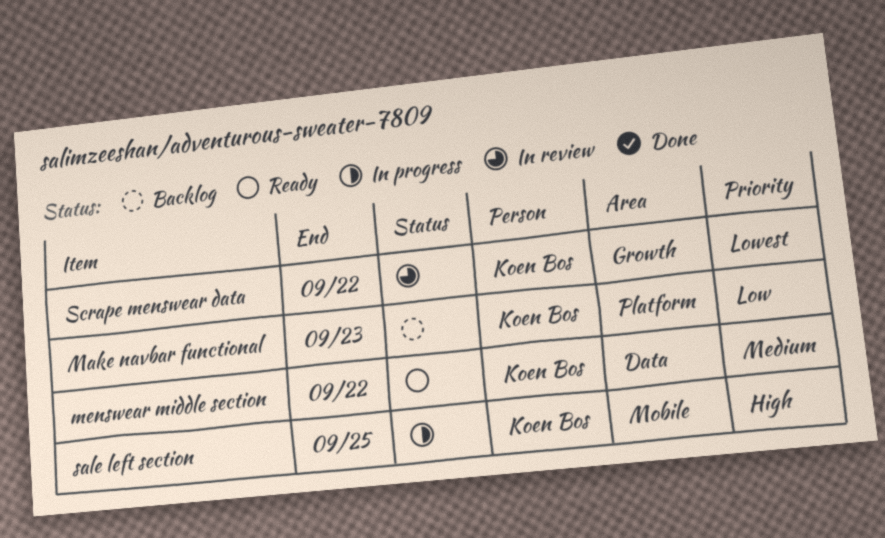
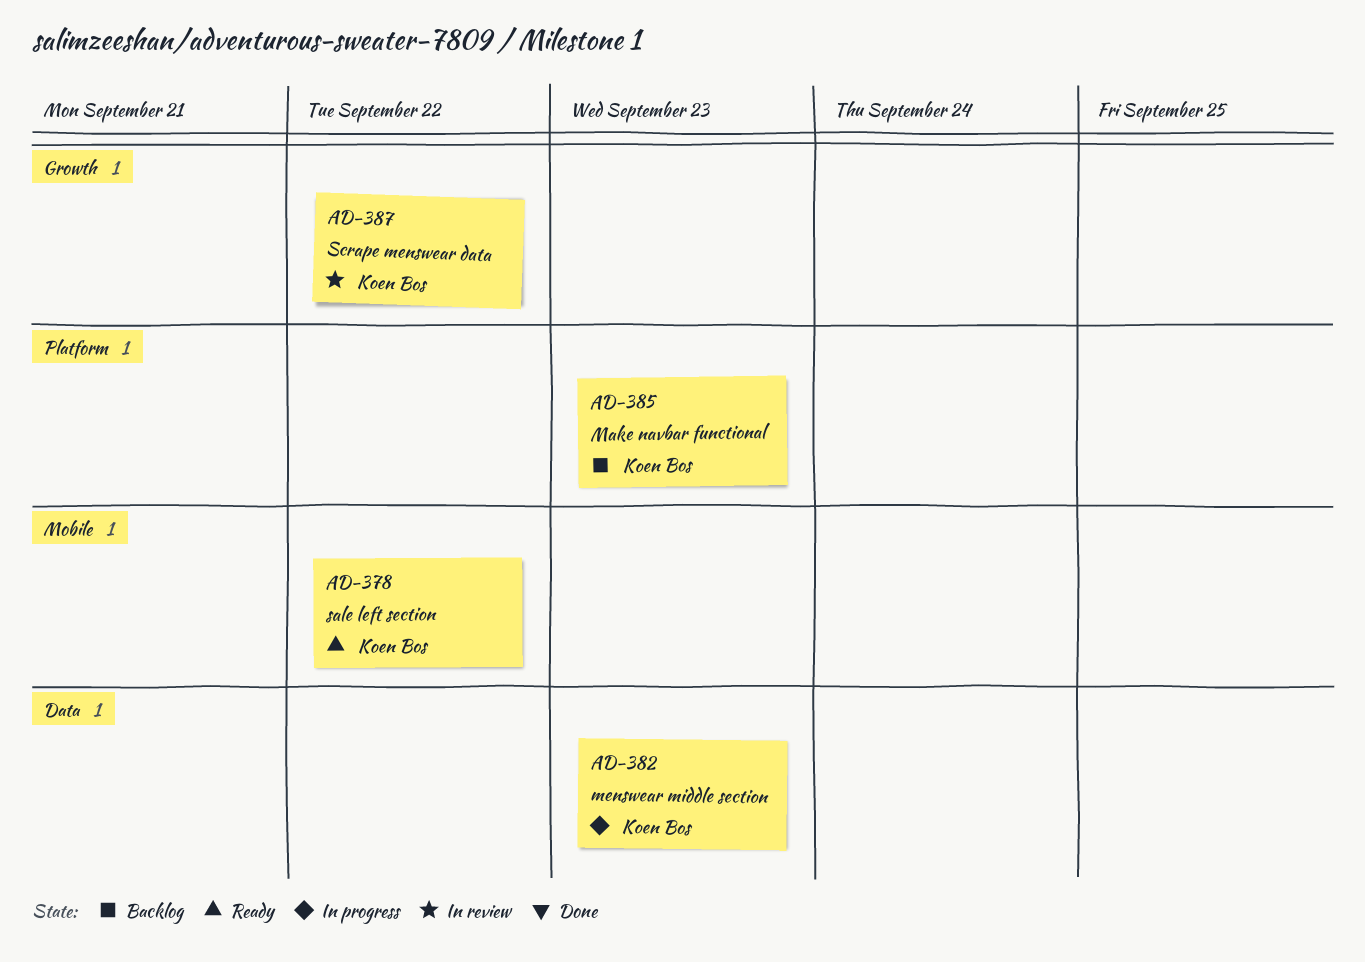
menswear middle section, status: Ready -> In progress
menswear middle section, due: Sep 22 -> Sep 23
sale left section, status: In progress -> Ready
sale left section, due: Sep 25 -> Sep 22

